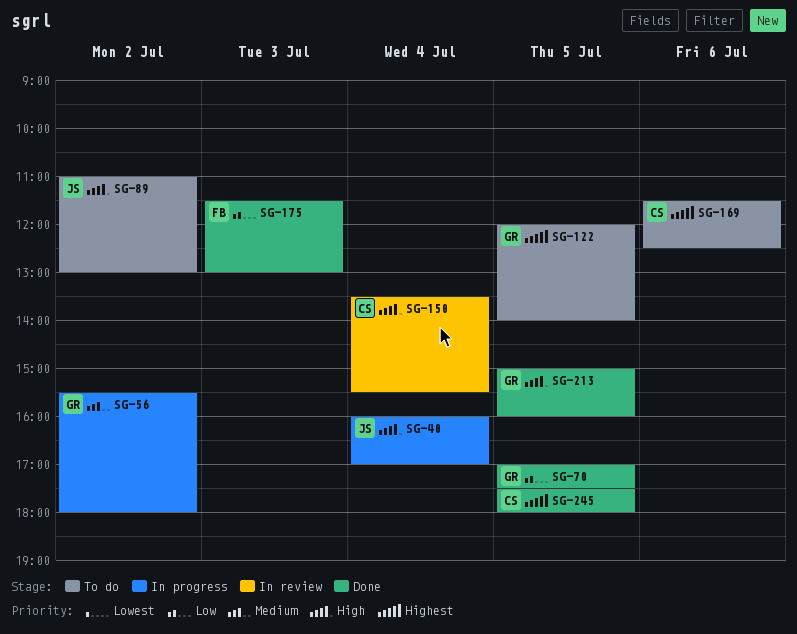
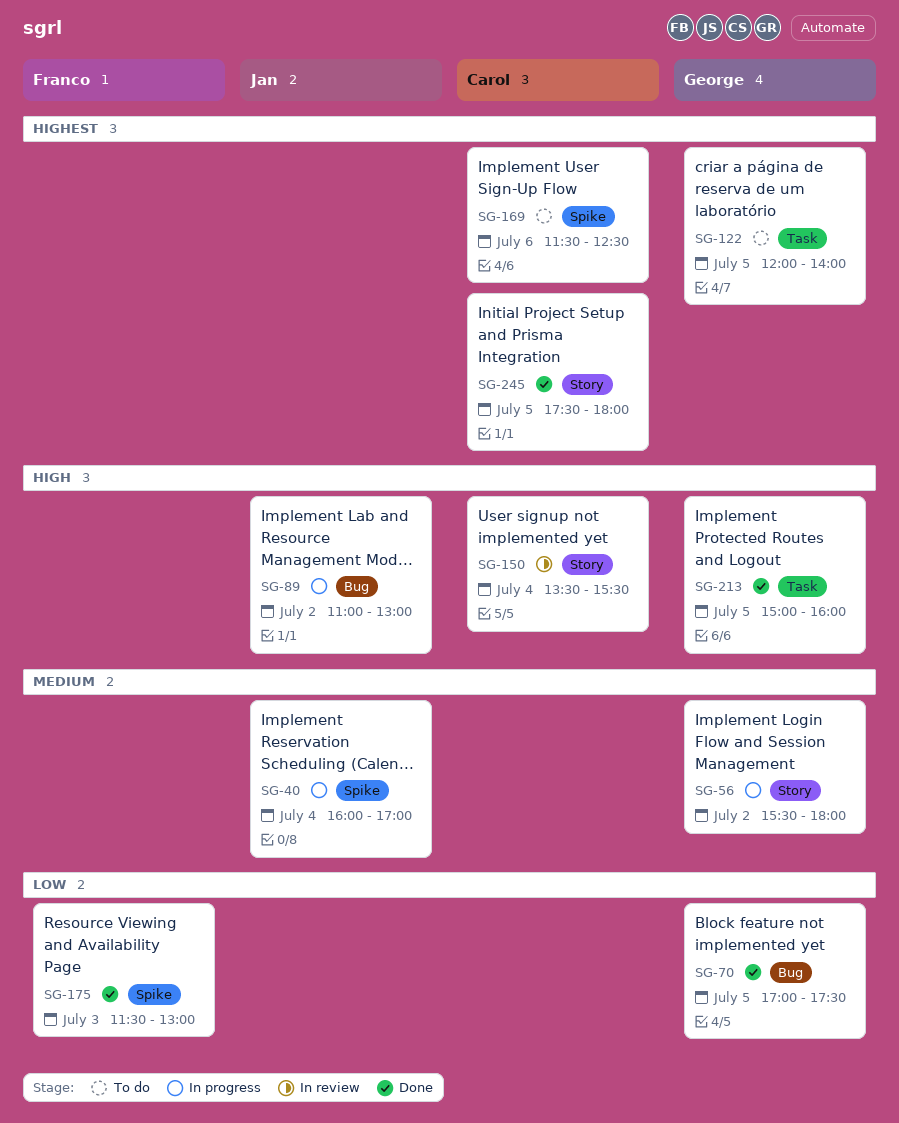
SG-40, priority: High -> Medium
SG-89, status: To do -> In progress

